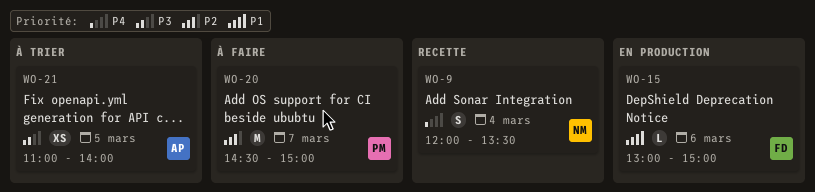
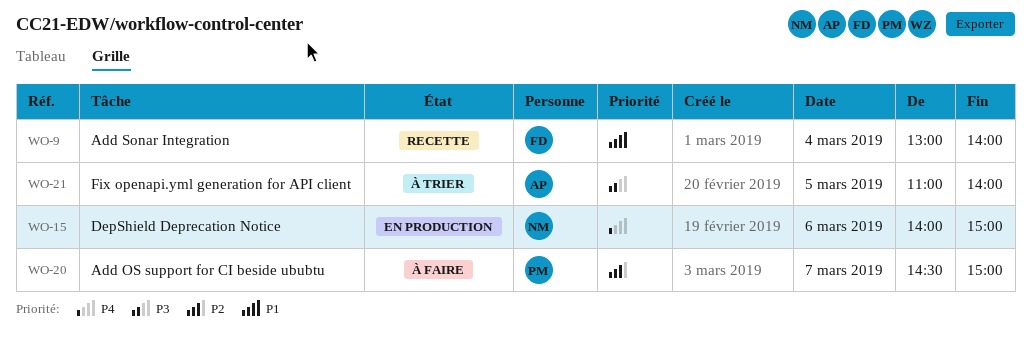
WO-9, owner: NM -> FD
WO-9, priority: P4 -> P1
WO-9, begins: 12:00 -> 13:00
WO-9, ends: 13:30 -> 14:00
WO-15, owner: FD -> NM
WO-15, priority: P1 -> P4
WO-15, begins: 13:00 -> 14:00

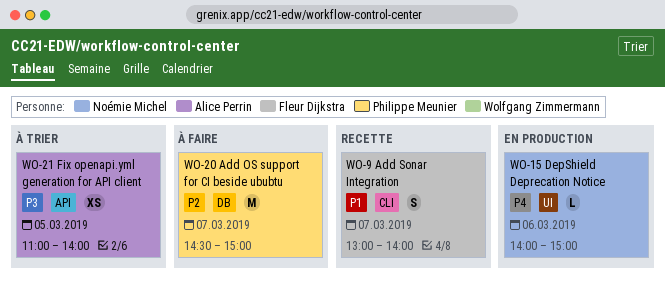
WO-9, day: Mar 4 -> Mar 7

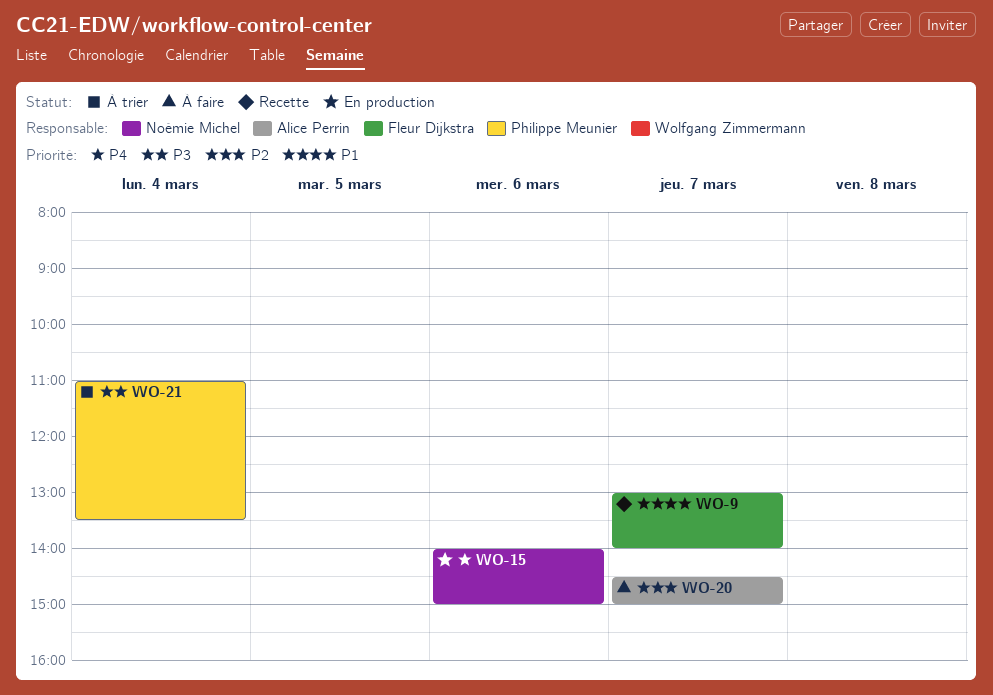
WO-20, owner: Philippe Meunier -> Alice Perrin
WO-21, owner: Alice Perrin -> Philippe Meunier
WO-21, day: Mar 5 -> Mar 4
WO-21, ends: 14:00 -> 13:30

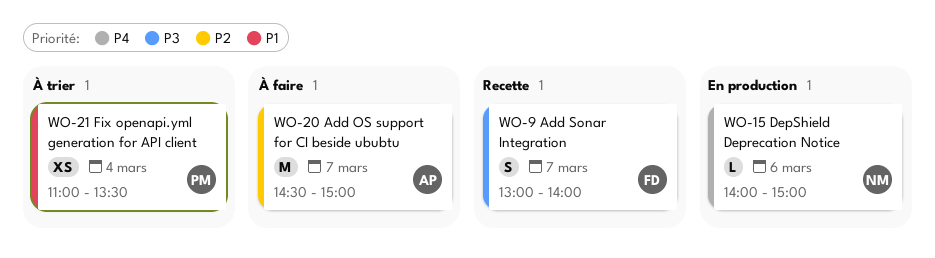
WO-9, priority: P1 -> P3
WO-21, priority: P3 -> P1

